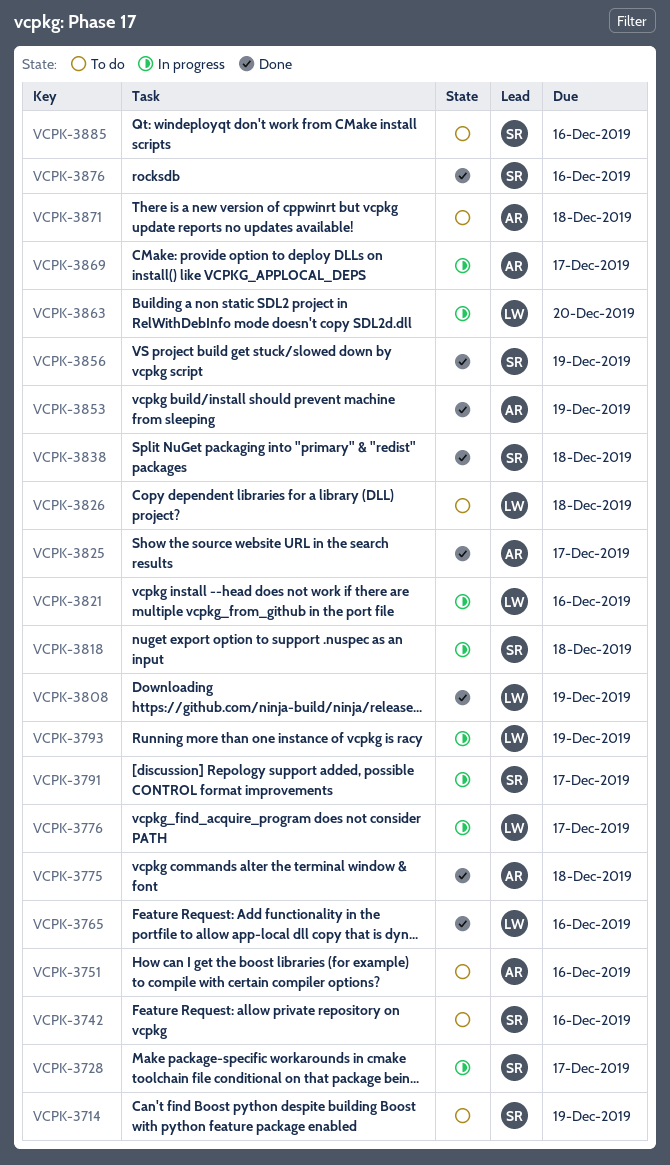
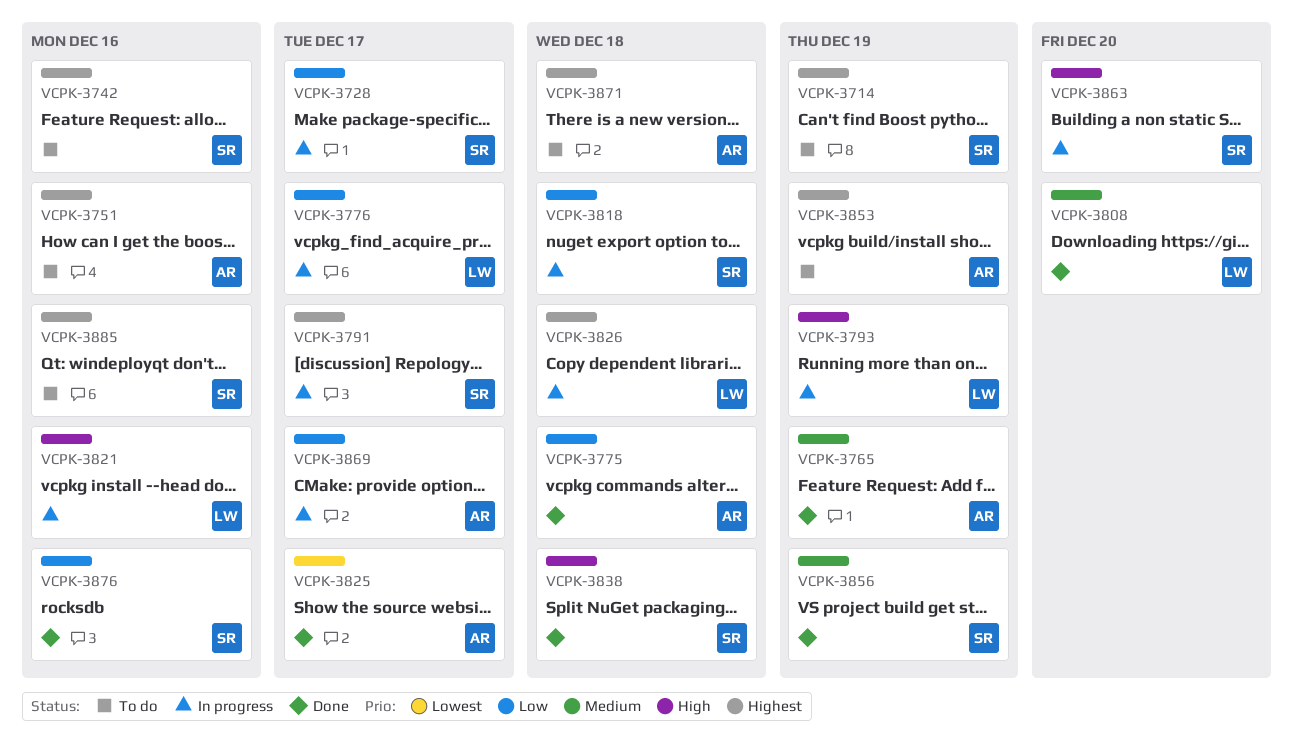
VCPK-3765, owner: LW -> AR
VCPK-3765, due: Dec 16 -> Dec 19
VCPK-3808, due: Dec 19 -> Dec 20
VCPK-3826, status: To do -> In progress
VCPK-3853, status: Done -> To do
VCPK-3863, owner: LW -> SR

